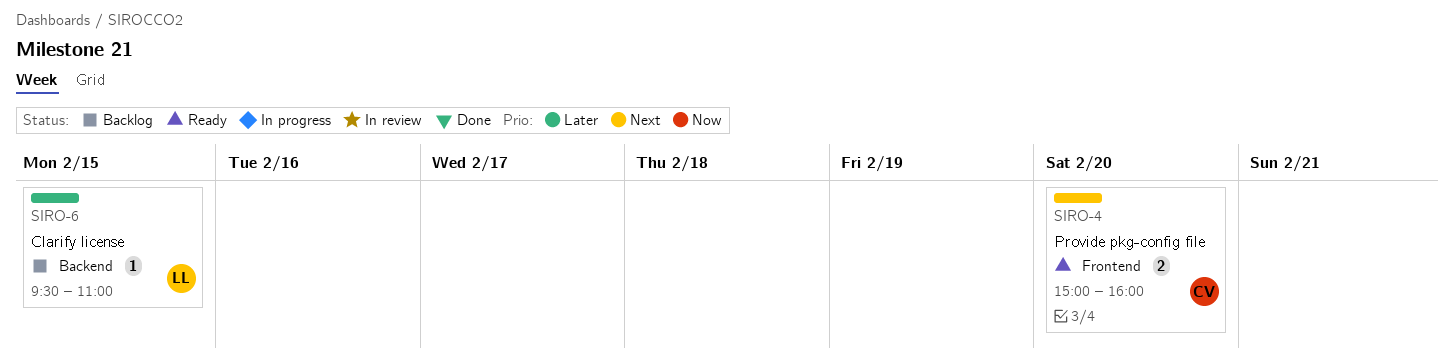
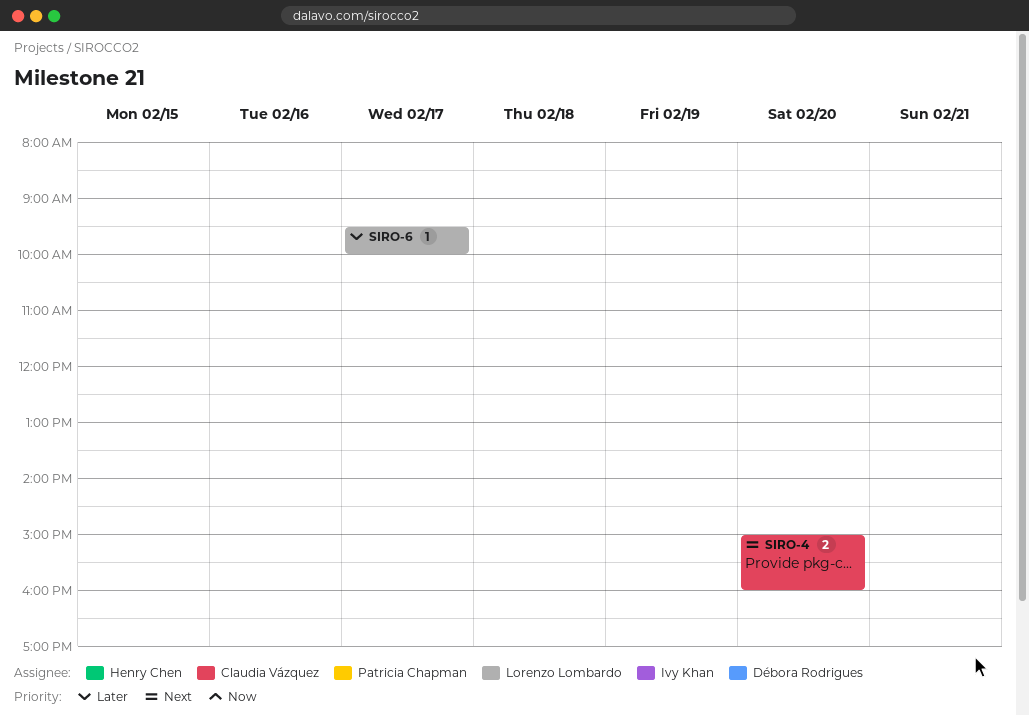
SIRO-6, day: Feb 15 -> Feb 17
SIRO-6, ends: 11:00 -> 10:00

